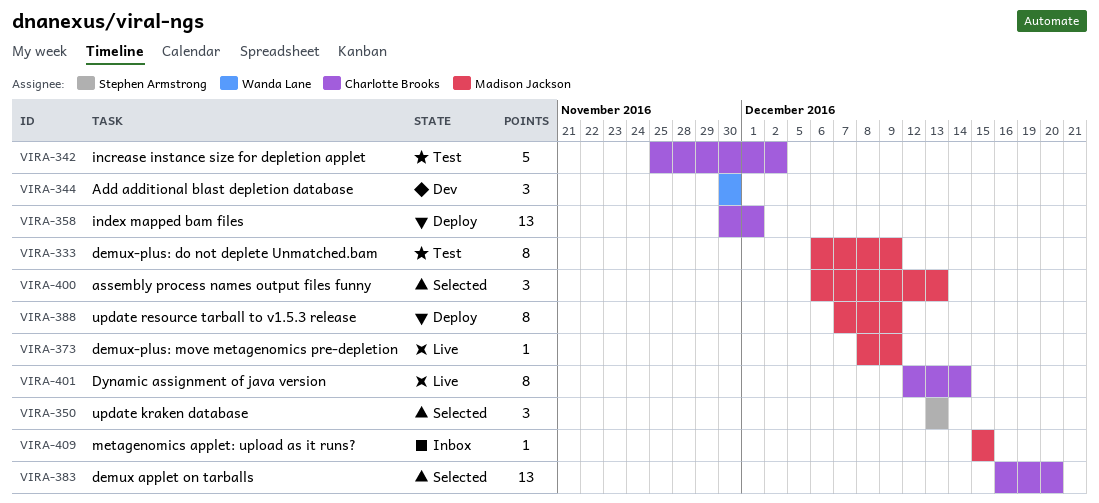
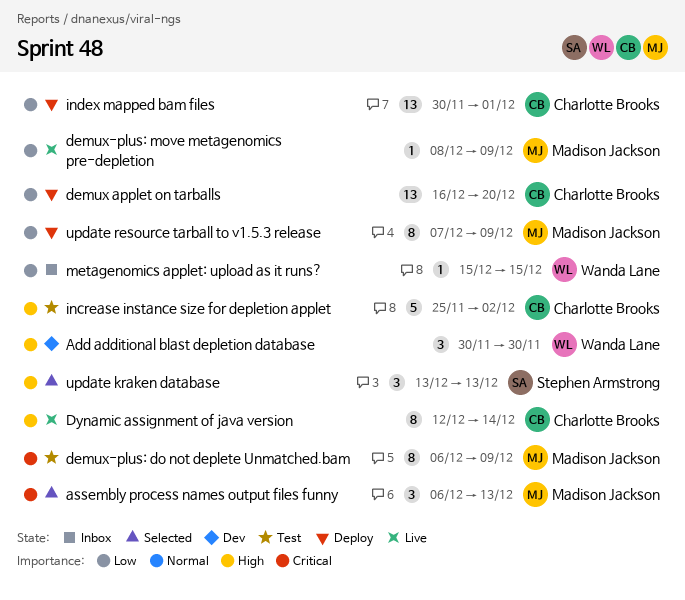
demux applet on tarballs, status: Selected -> Deploy
metagenomics applet: upload as it runs?, owner: Madison Jackson -> Wanda Lane

